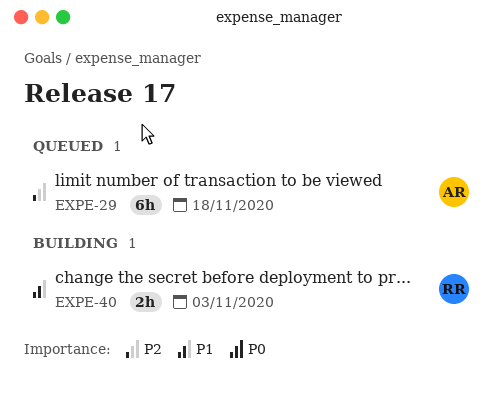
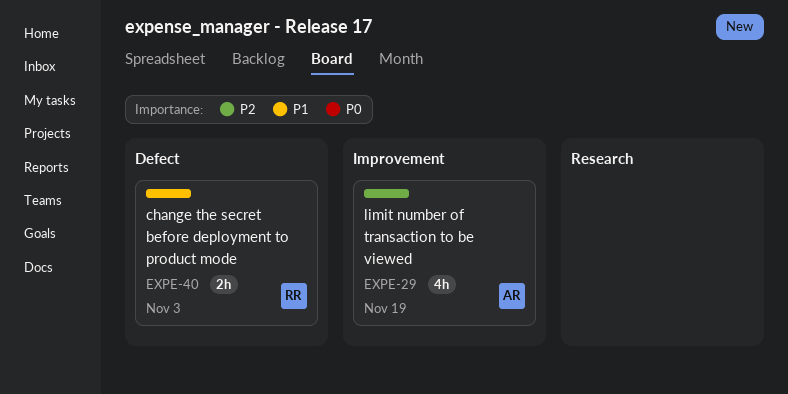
EXPE-29, estimate: 6h -> 4h
EXPE-29, due: Nov 18 -> Nov 19

